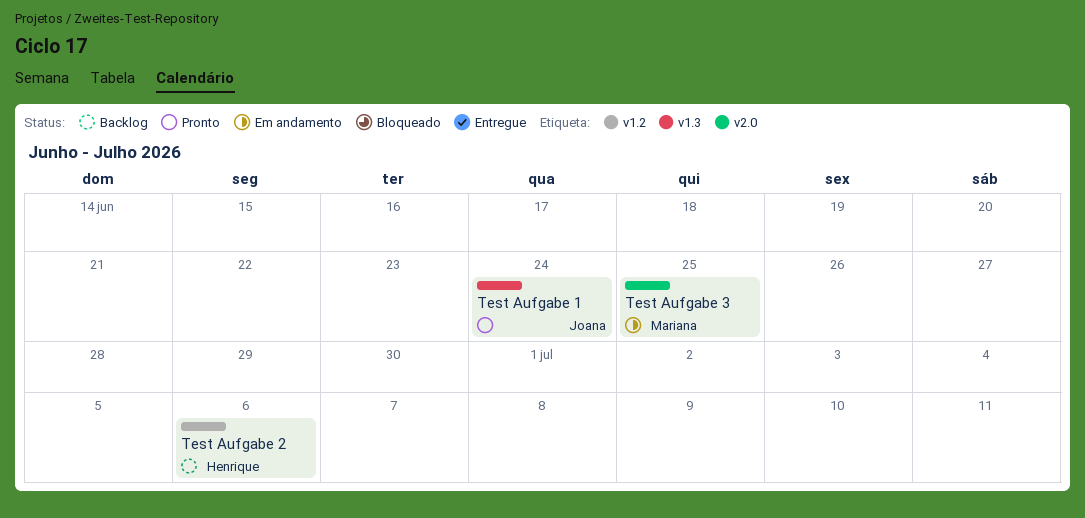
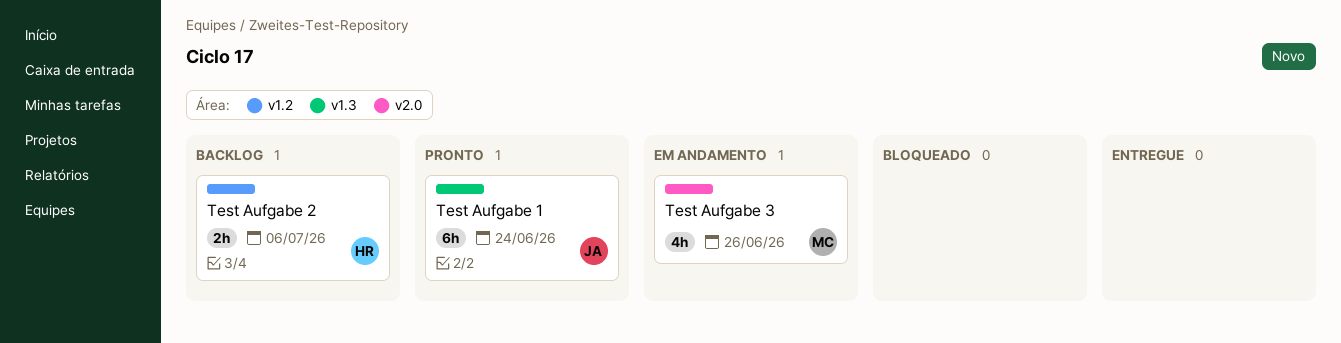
Test Aufgabe 3, due: Jun 25 -> Jun 26

